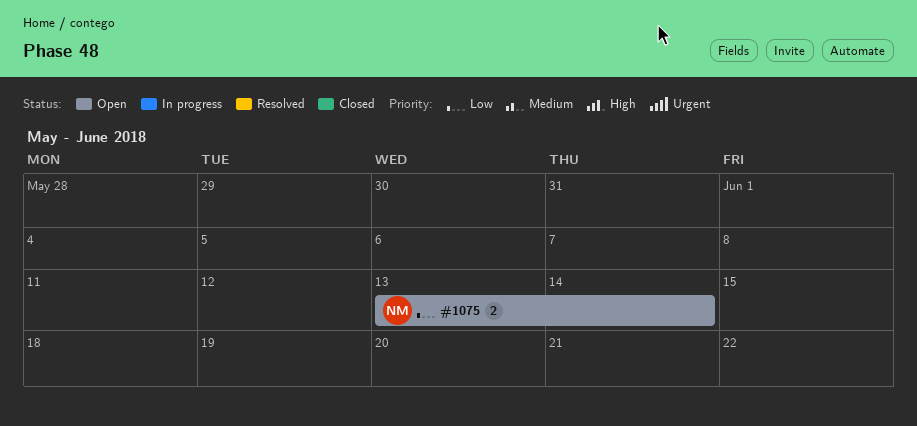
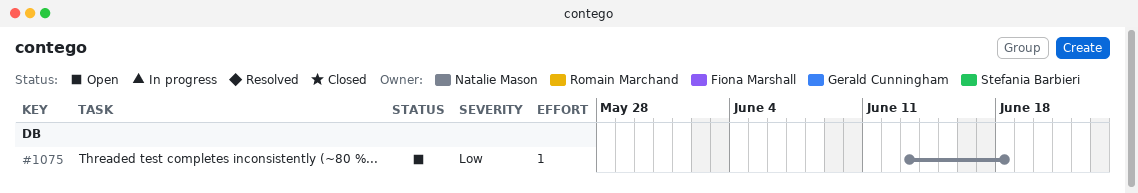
#1075, estimate: 2 -> 1
#1075, due: Jun 14 -> Jun 18

